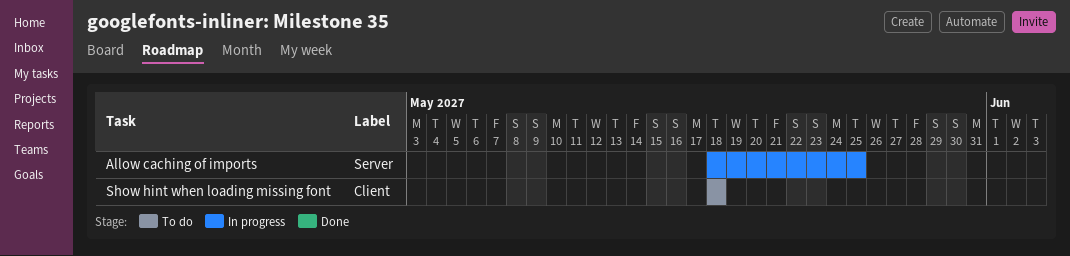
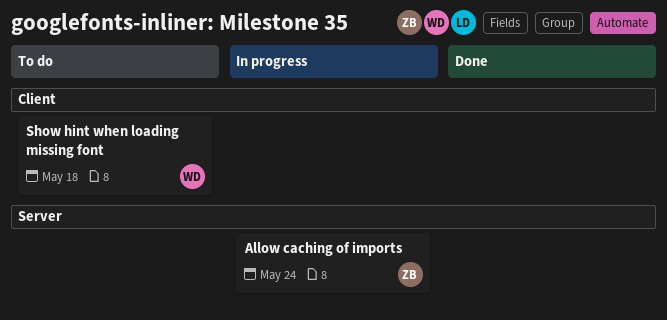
Allow caching of imports, due: May 25 -> May 24

